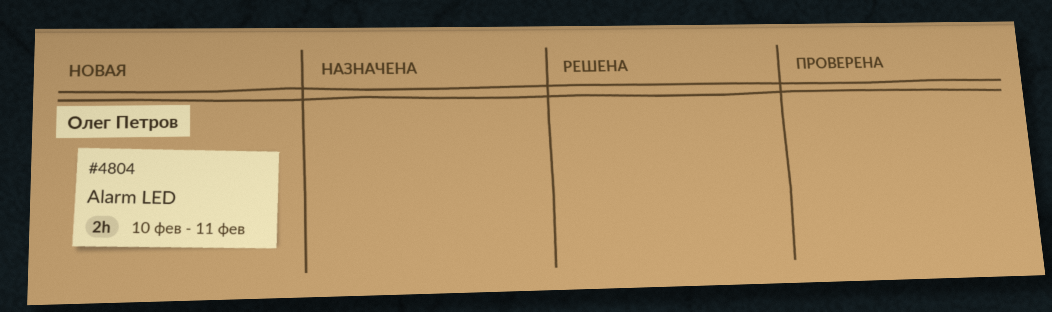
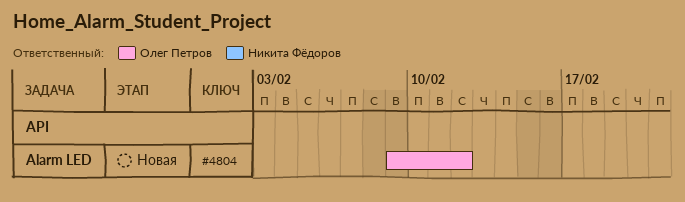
#4804, start: Feb 10 -> Feb 9
#4804, due: Feb 11 -> Feb 12

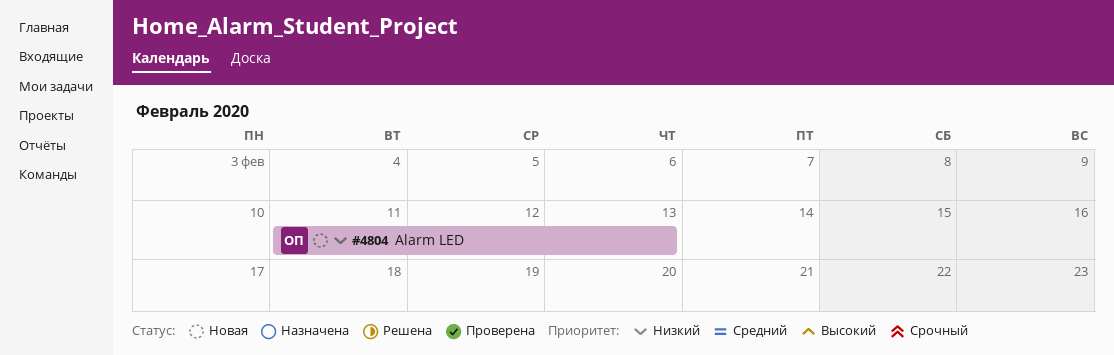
#4804, start: Feb 9 -> Feb 11
#4804, due: Feb 12 -> Feb 13

